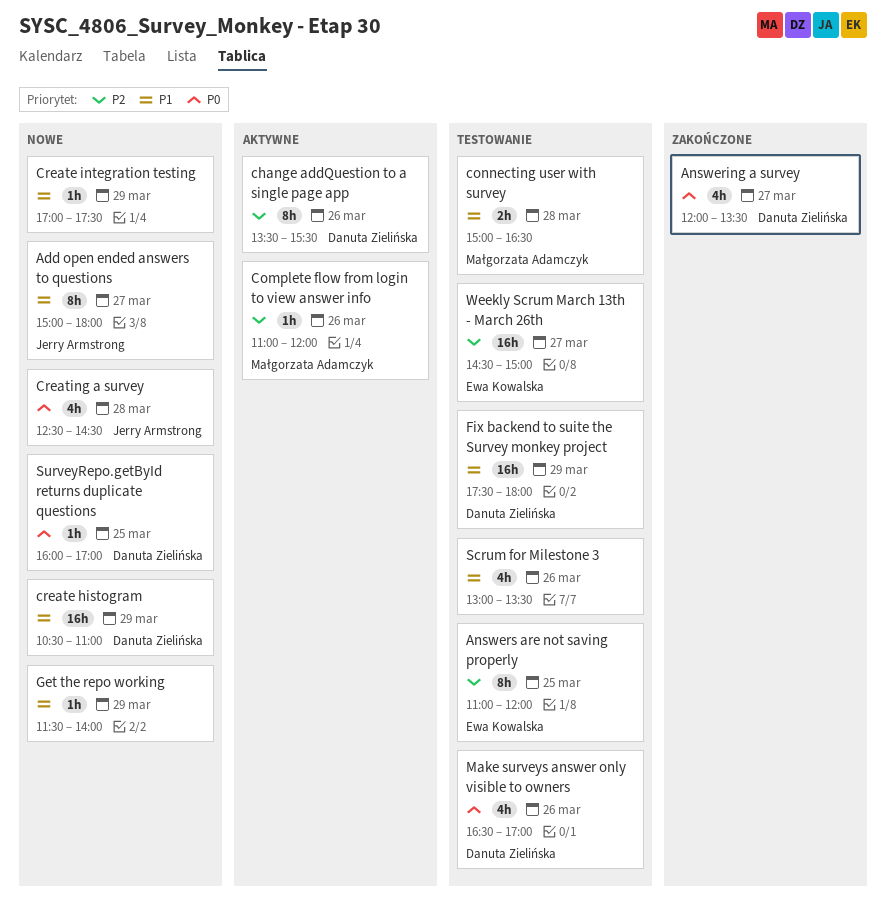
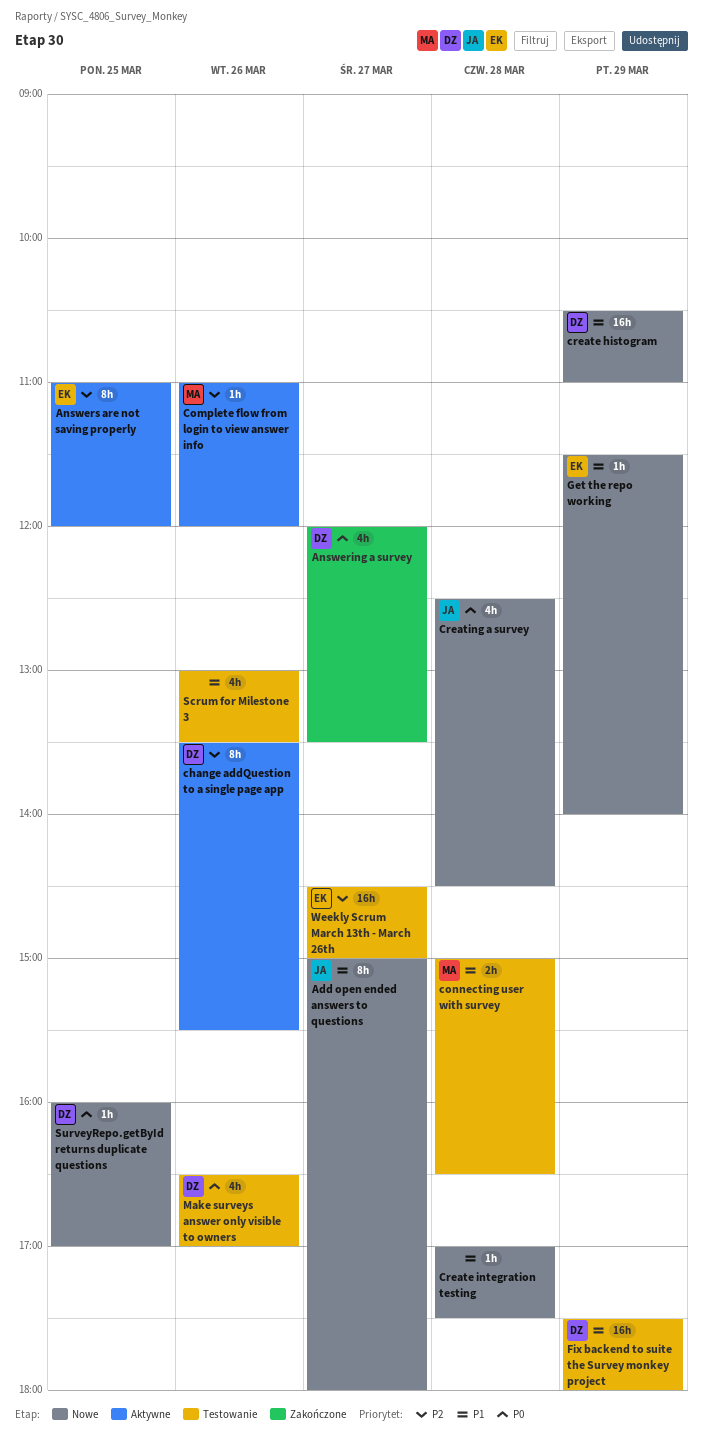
Answers are not saving properly, status: Testowanie -> Aktywne
Create integration testing, day: Mar 29 -> Mar 28
Get the repo working, owner: none -> Ewa Kowalska

